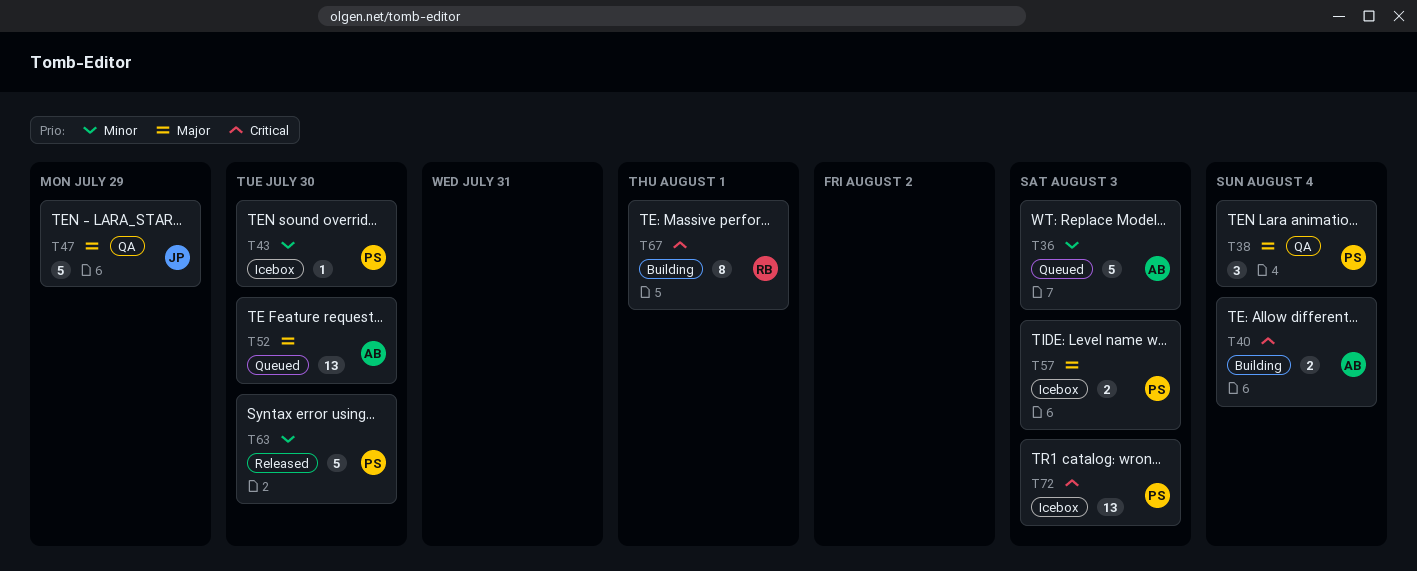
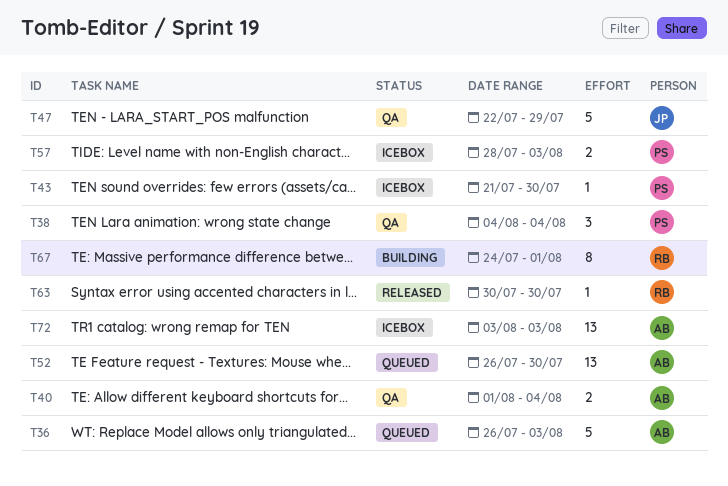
T40, status: Building -> QA
T63, owner: PS -> RB
T63, estimate: 5 -> 1
T72, owner: PS -> AB

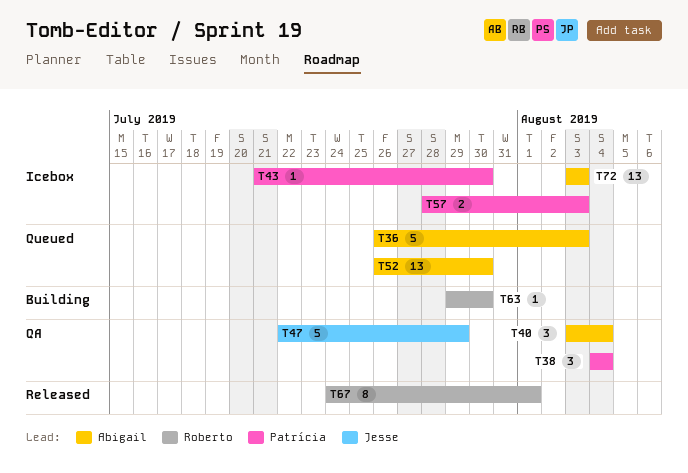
T40, estimate: 2 -> 3
T40, start: Aug 1 -> Aug 3
T63, status: Released -> Building
T63, start: Jul 30 -> Jul 29
T67, status: Building -> Released

